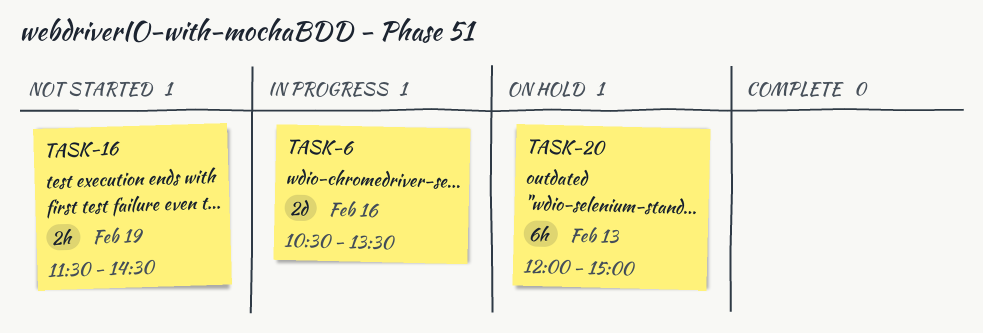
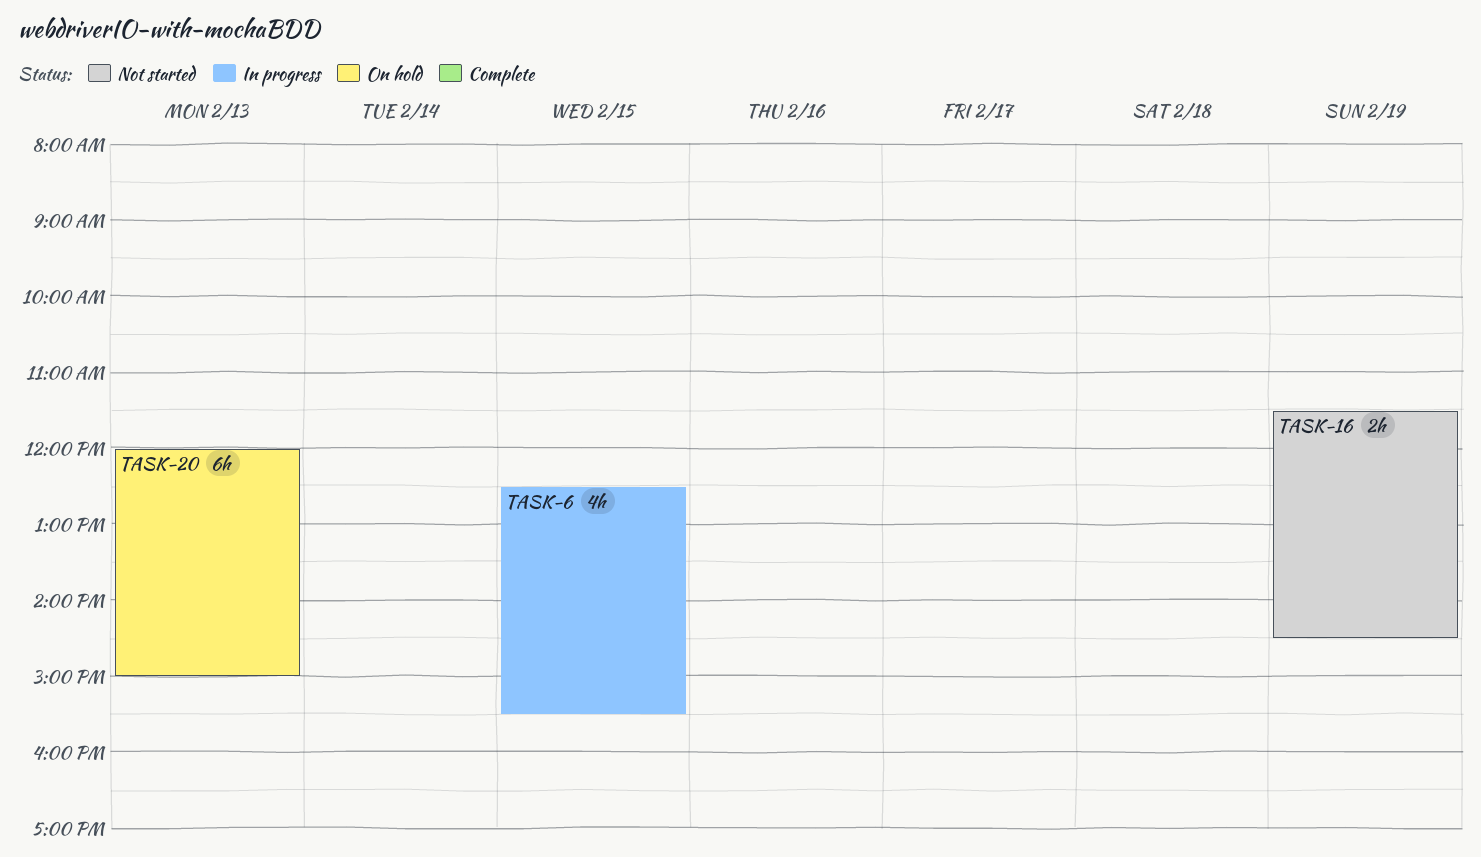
TASK-6, estimate: 2d -> 4h
TASK-6, day: Feb 16 -> Feb 15
TASK-6, begins: 10:30 -> 12:30
TASK-6, ends: 13:30 -> 15:30

